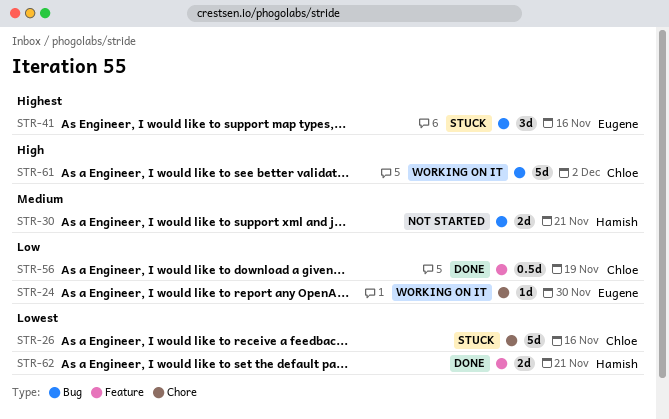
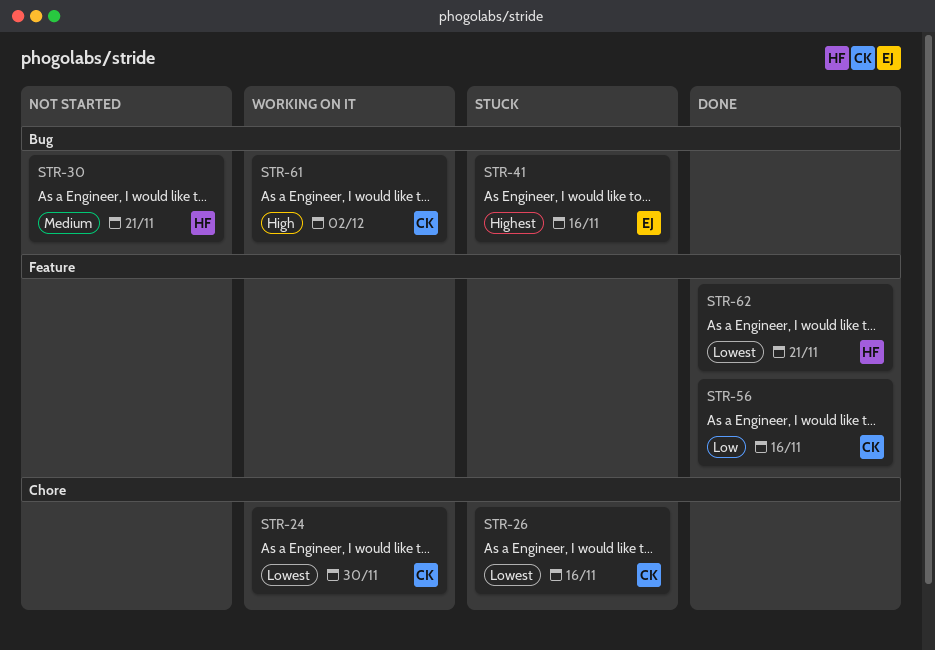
STR-24, owner: Eugene -> Chloe
STR-24, priority: Low -> Lowest
STR-56, due: Nov 19 -> Nov 16

